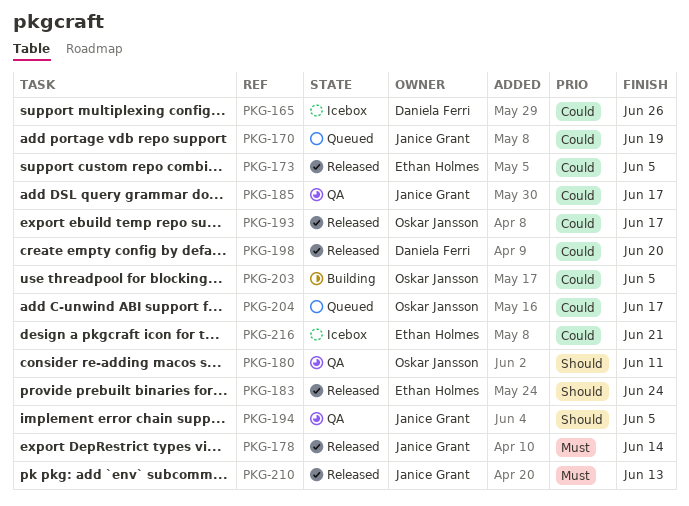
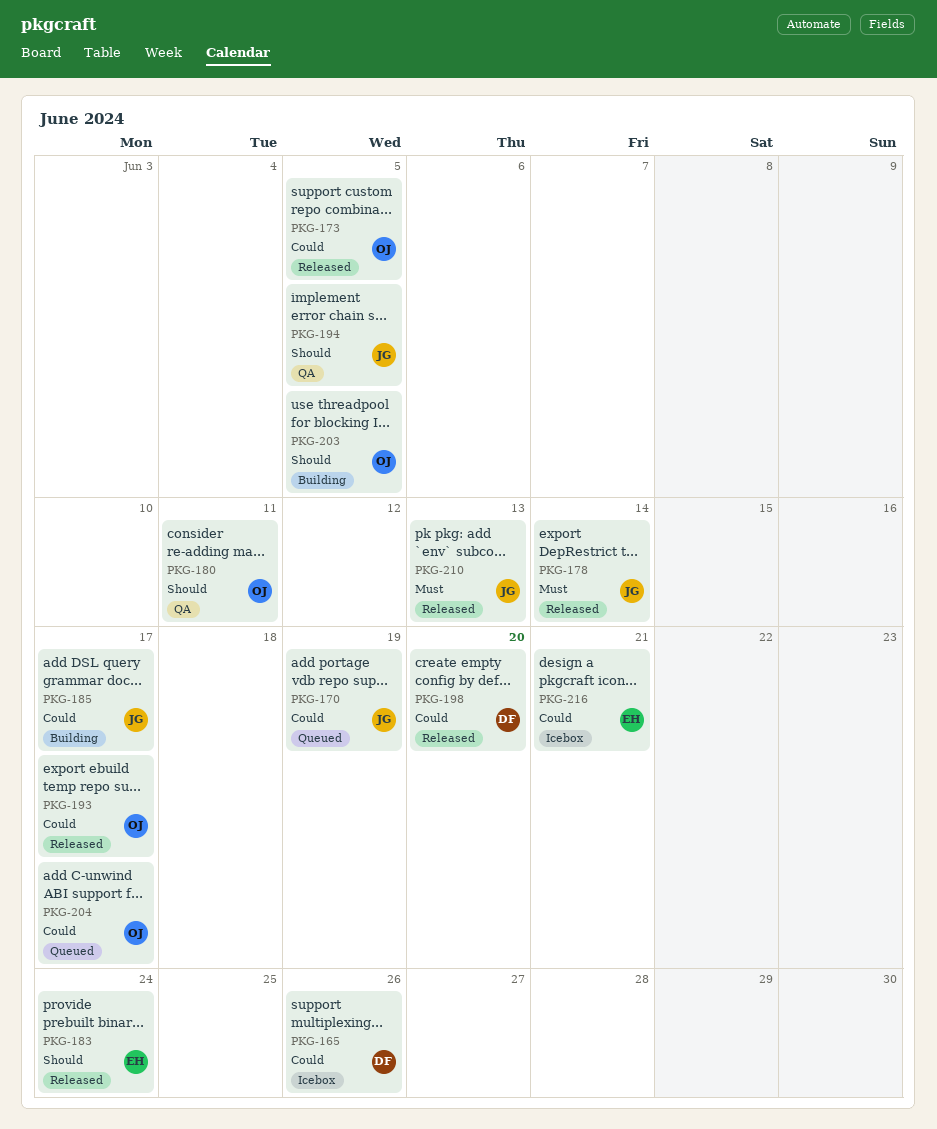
PKG-173, owner: Ethan Holmes -> Oskar Jansson
PKG-185, status: QA -> Building
PKG-203, priority: Could -> Should

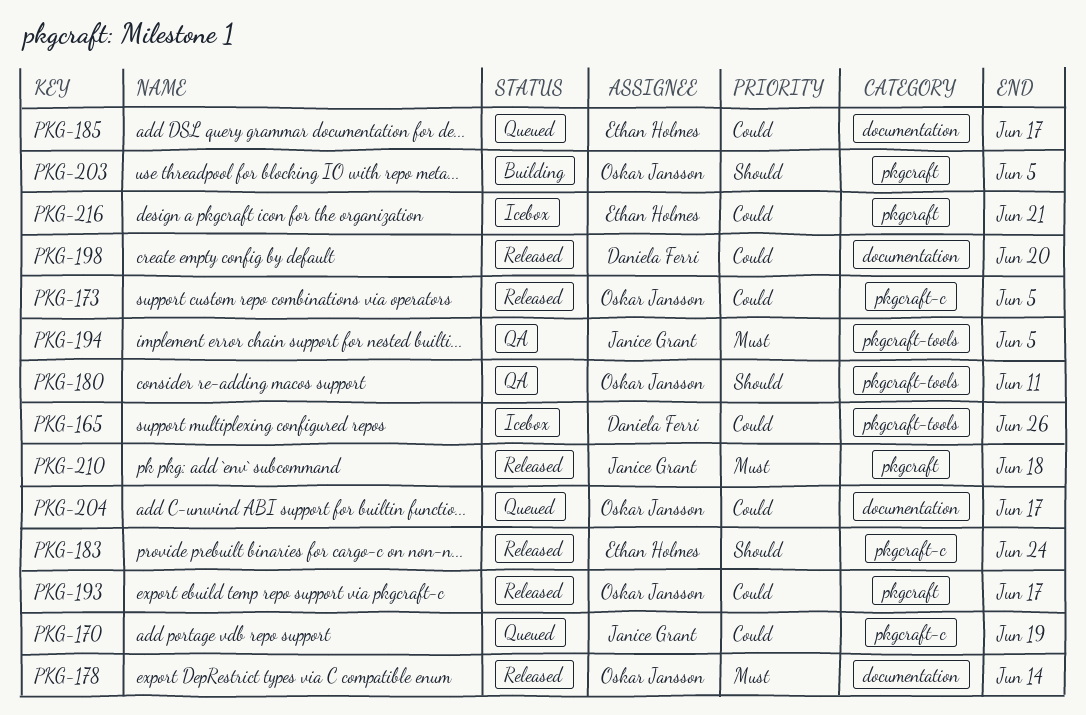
PKG-178, owner: Janice Grant -> Oskar Jansson
PKG-185, status: Building -> Queued
PKG-185, owner: Janice Grant -> Ethan Holmes
PKG-194, priority: Should -> Must
PKG-210, due: Jun 13 -> Jun 18

